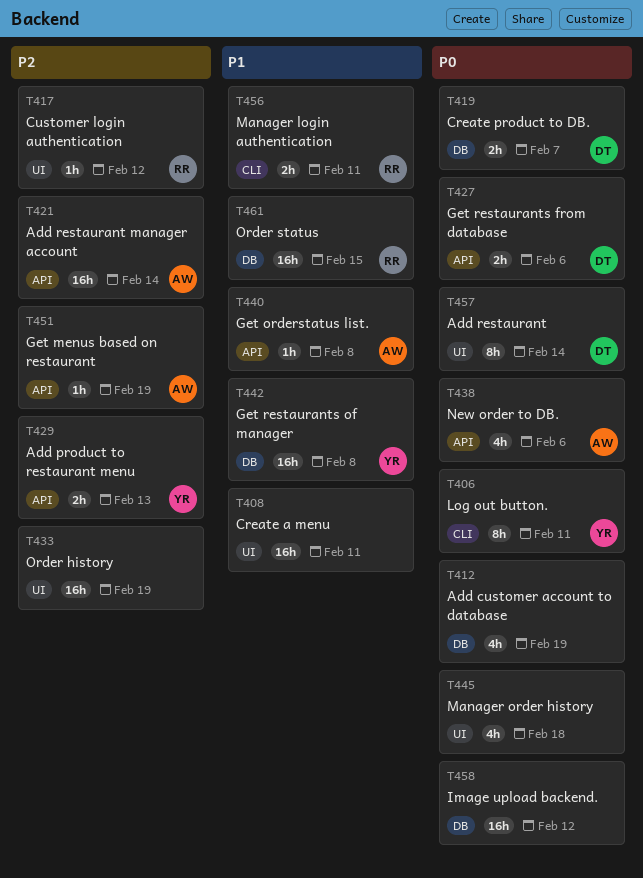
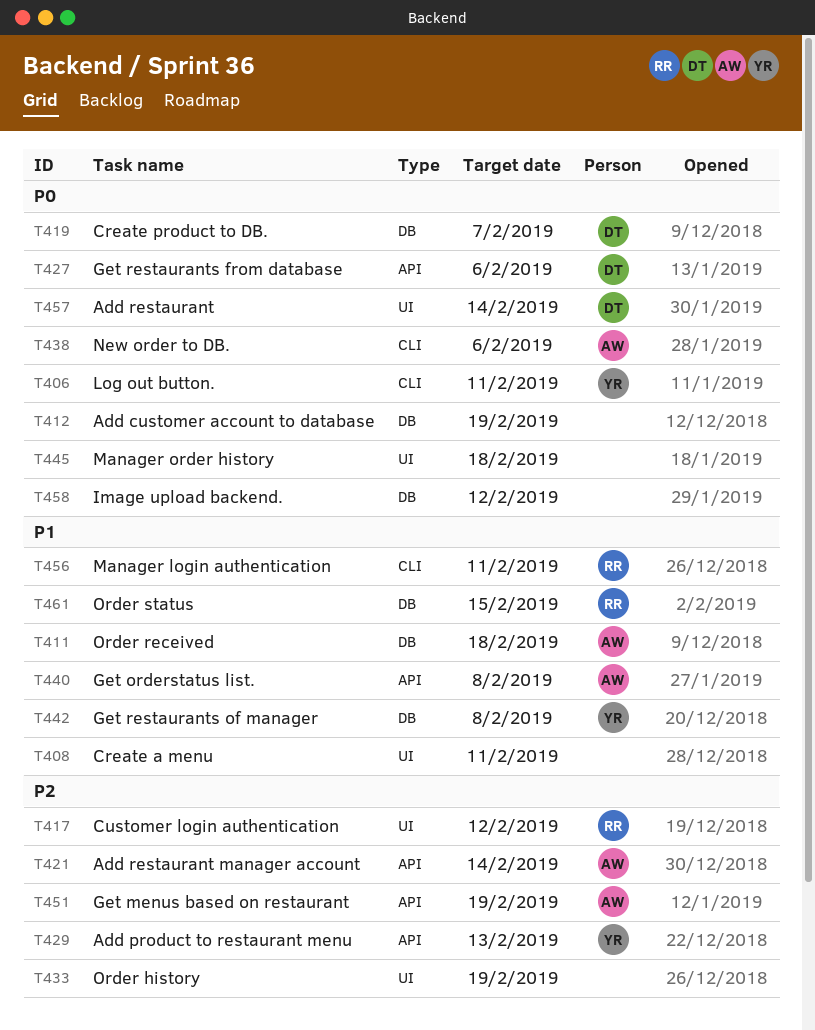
T411: none -> present
T438, label: API -> CLI

